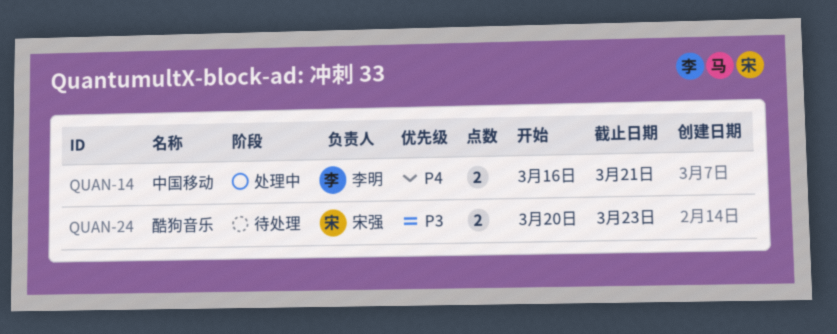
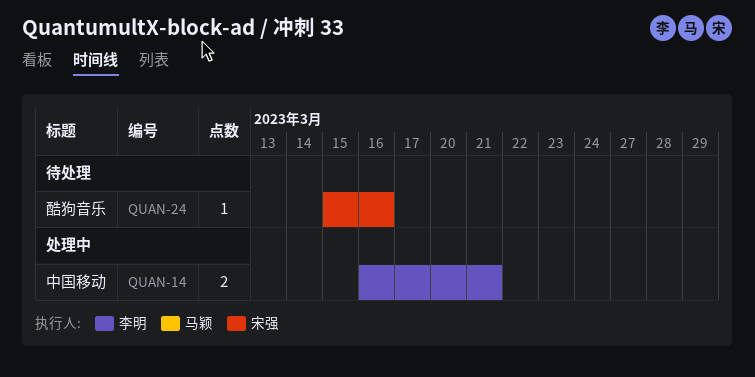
QUAN-24, estimate: 2 -> 1
QUAN-24, start: Mar 20 -> Mar 15
QUAN-24, due: Mar 23 -> Mar 16

